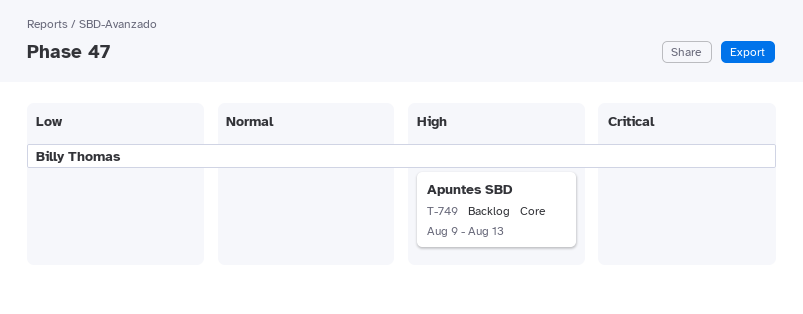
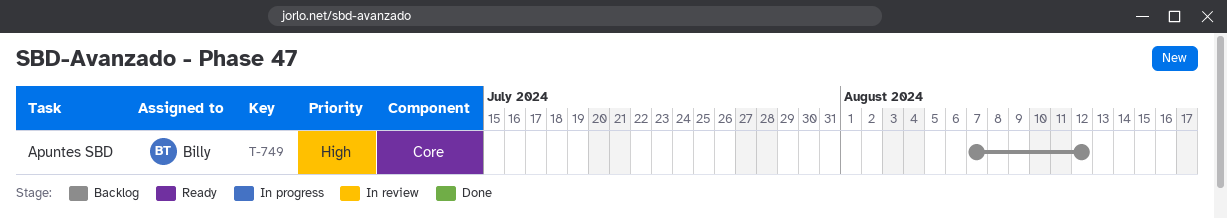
T-749, start: Aug 9 -> Aug 7
T-749, due: Aug 13 -> Aug 12

